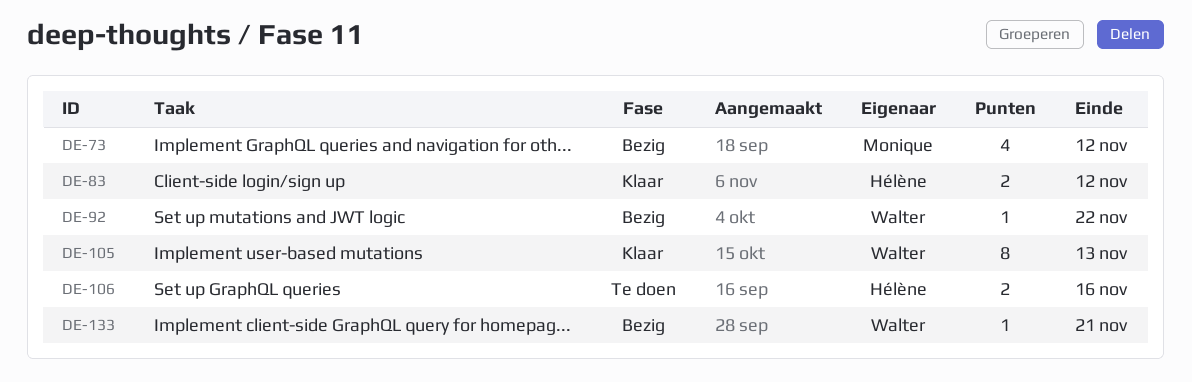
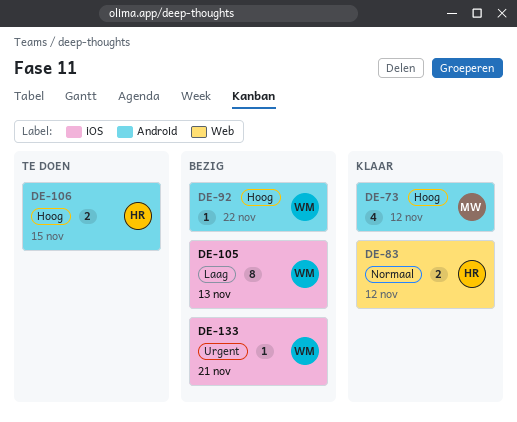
DE-73, status: Bezig -> Klaar
DE-105, status: Klaar -> Bezig
DE-106, due: Nov 16 -> Nov 15

